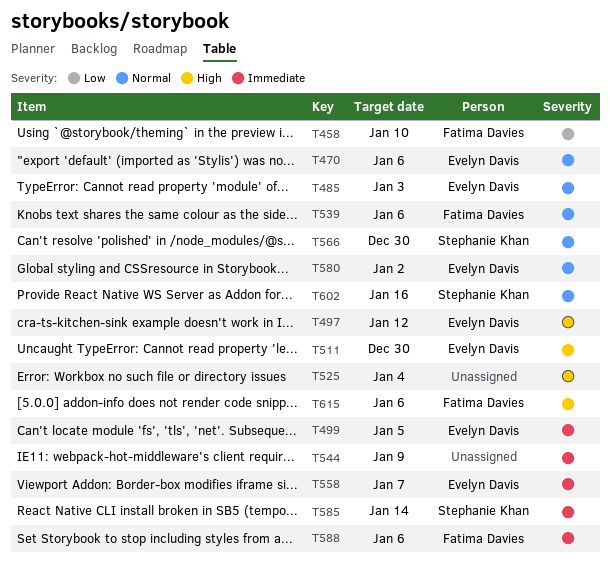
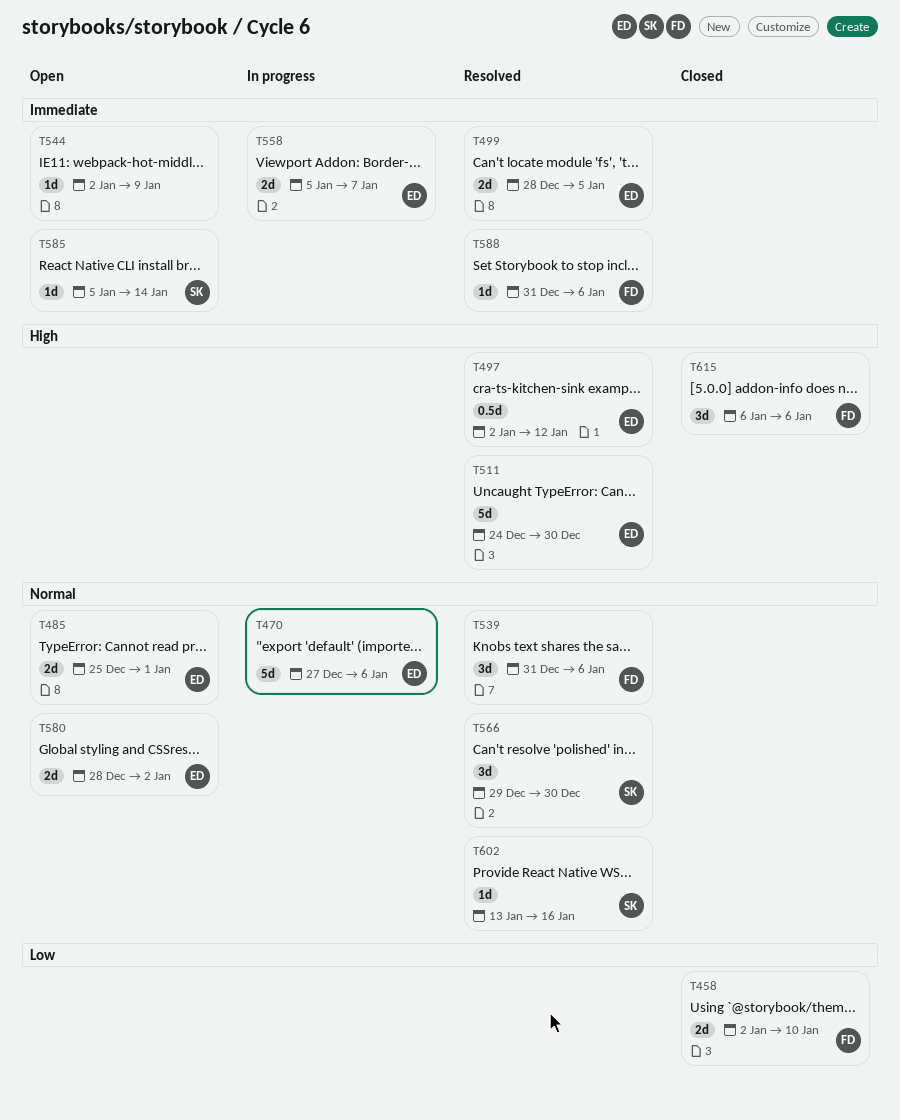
T485, due: Jan 3 -> Jan 1
T525: present -> none

